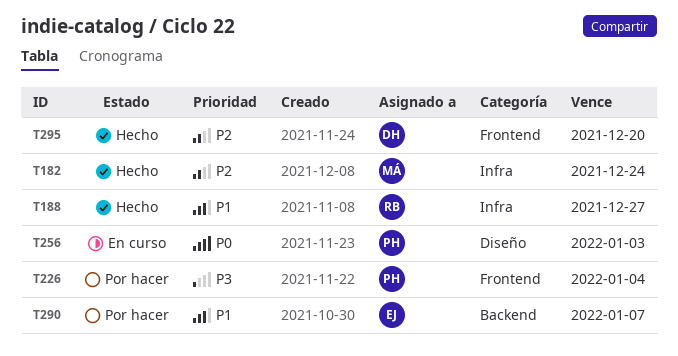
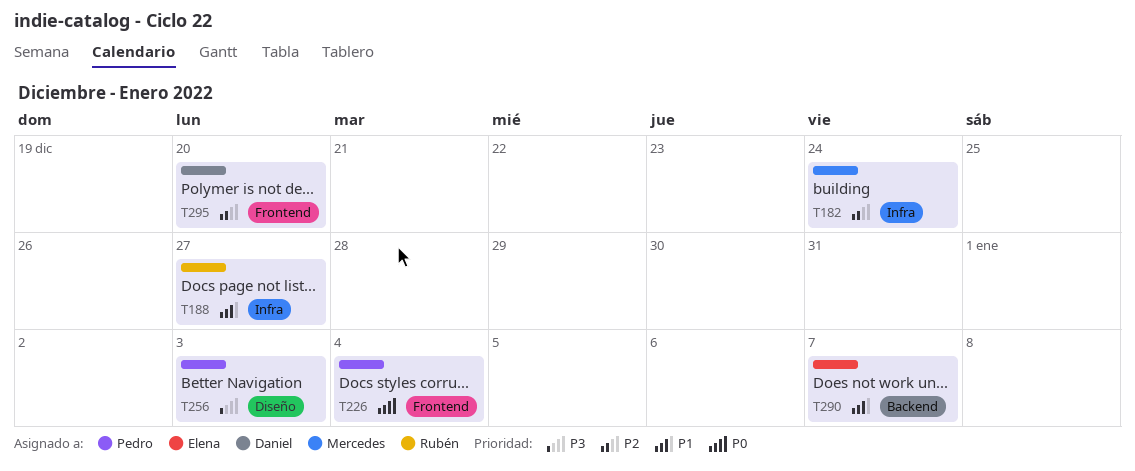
T226, priority: P3 -> P0
T256, priority: P0 -> P3

